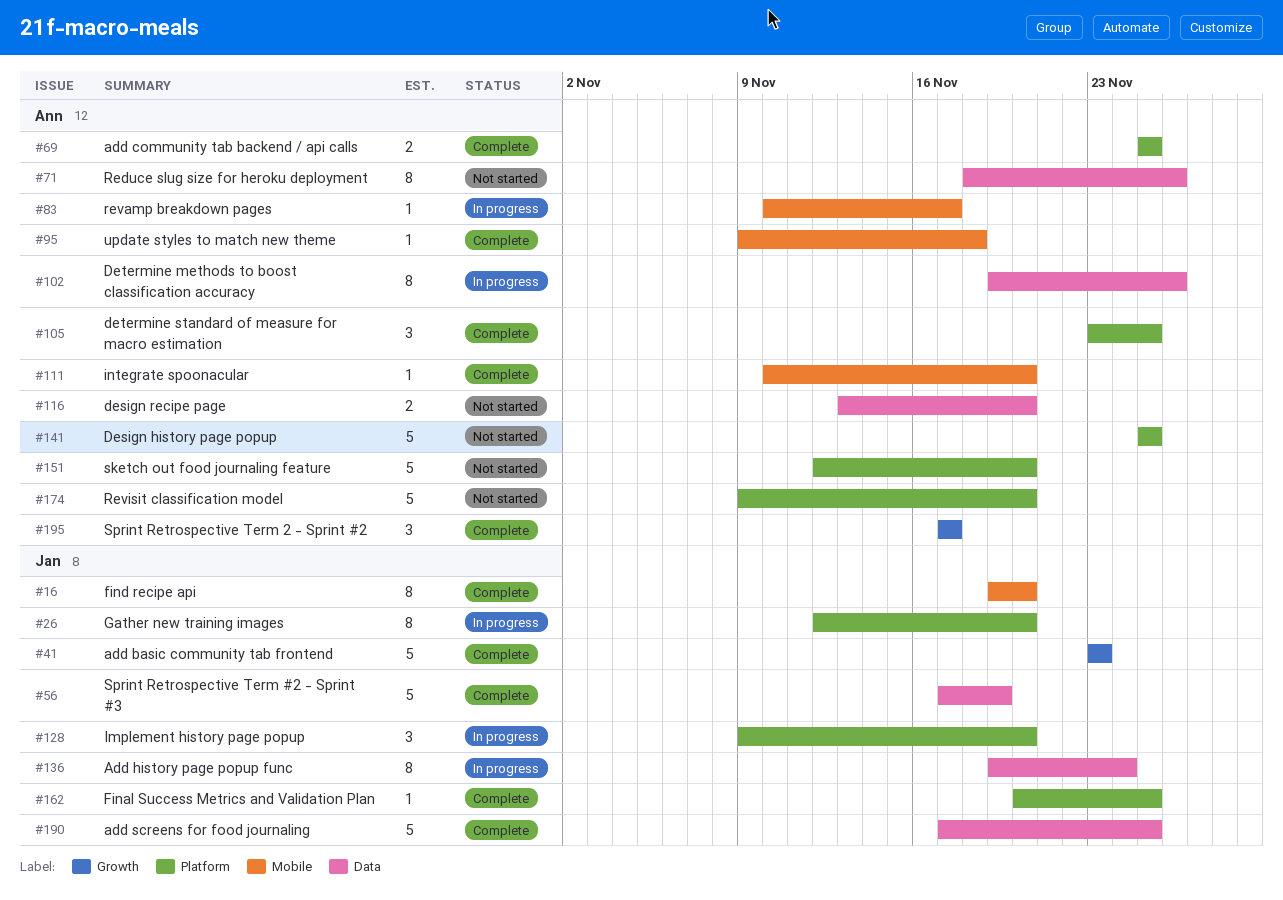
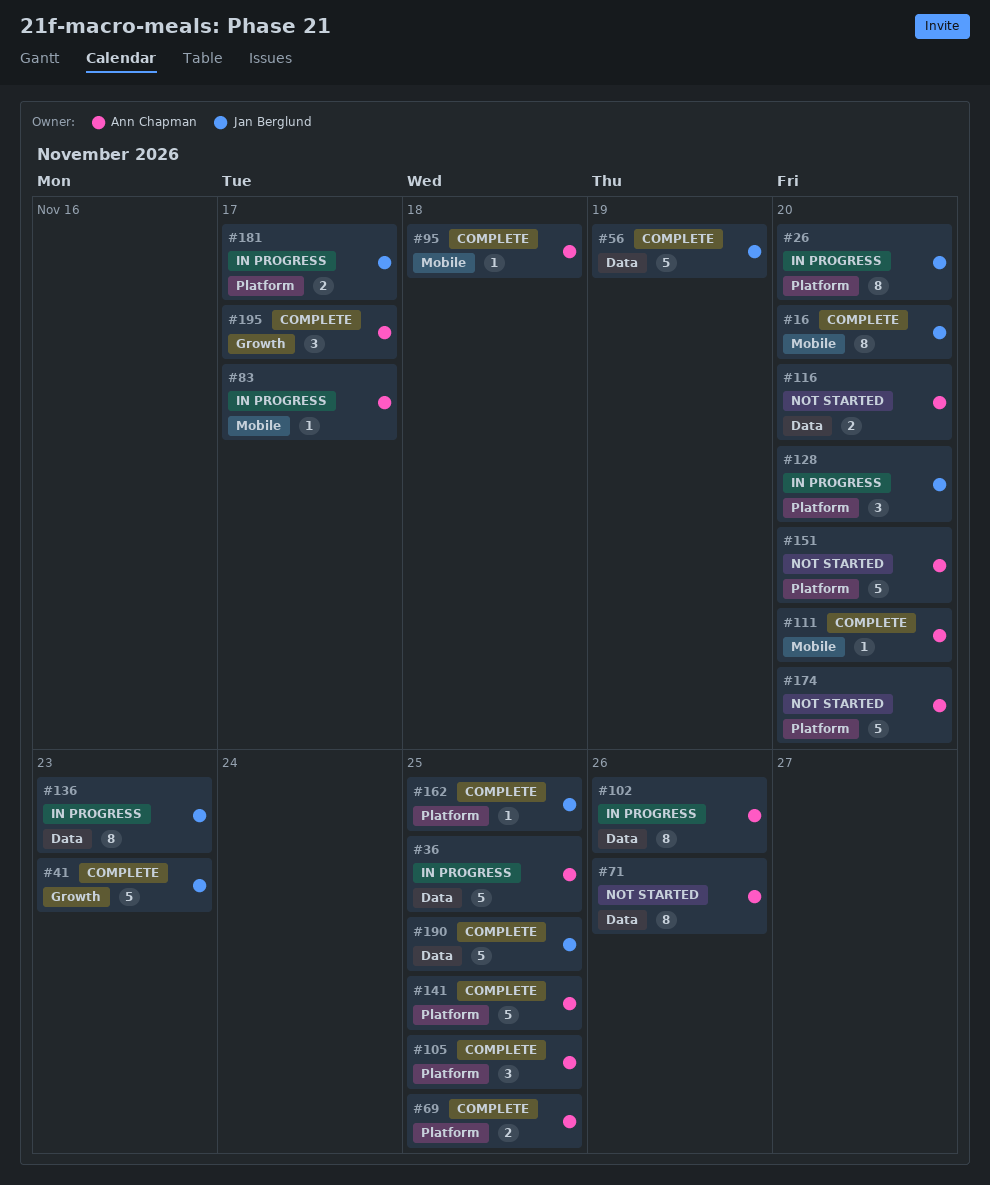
#36: none -> present
#136, due: Nov 24 -> Nov 23
#141, status: Not started -> Complete
#181: none -> present

